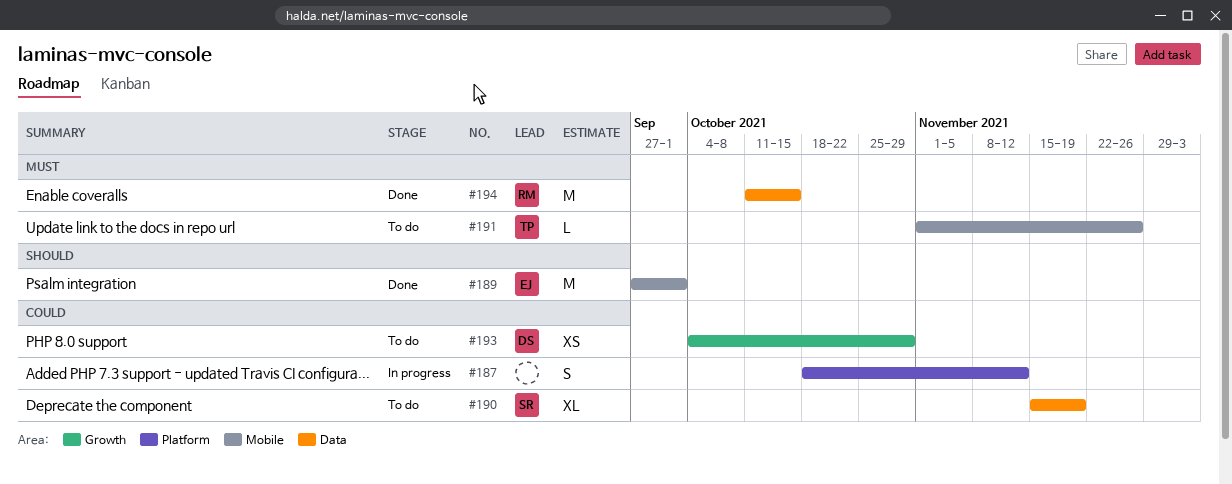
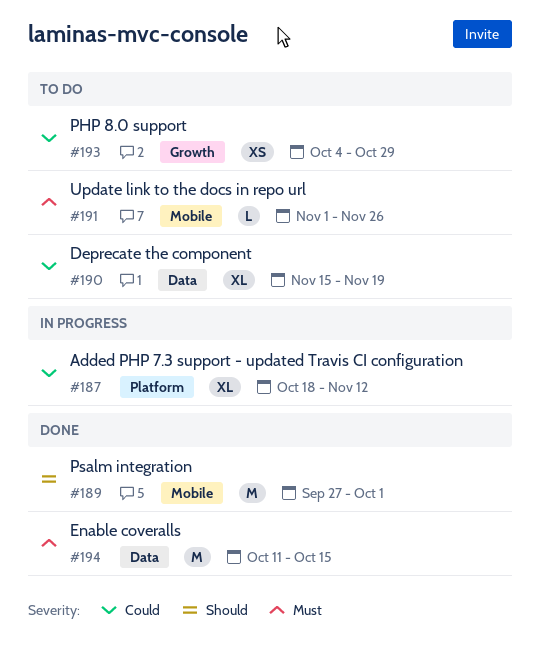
#187, estimate: S -> XL

